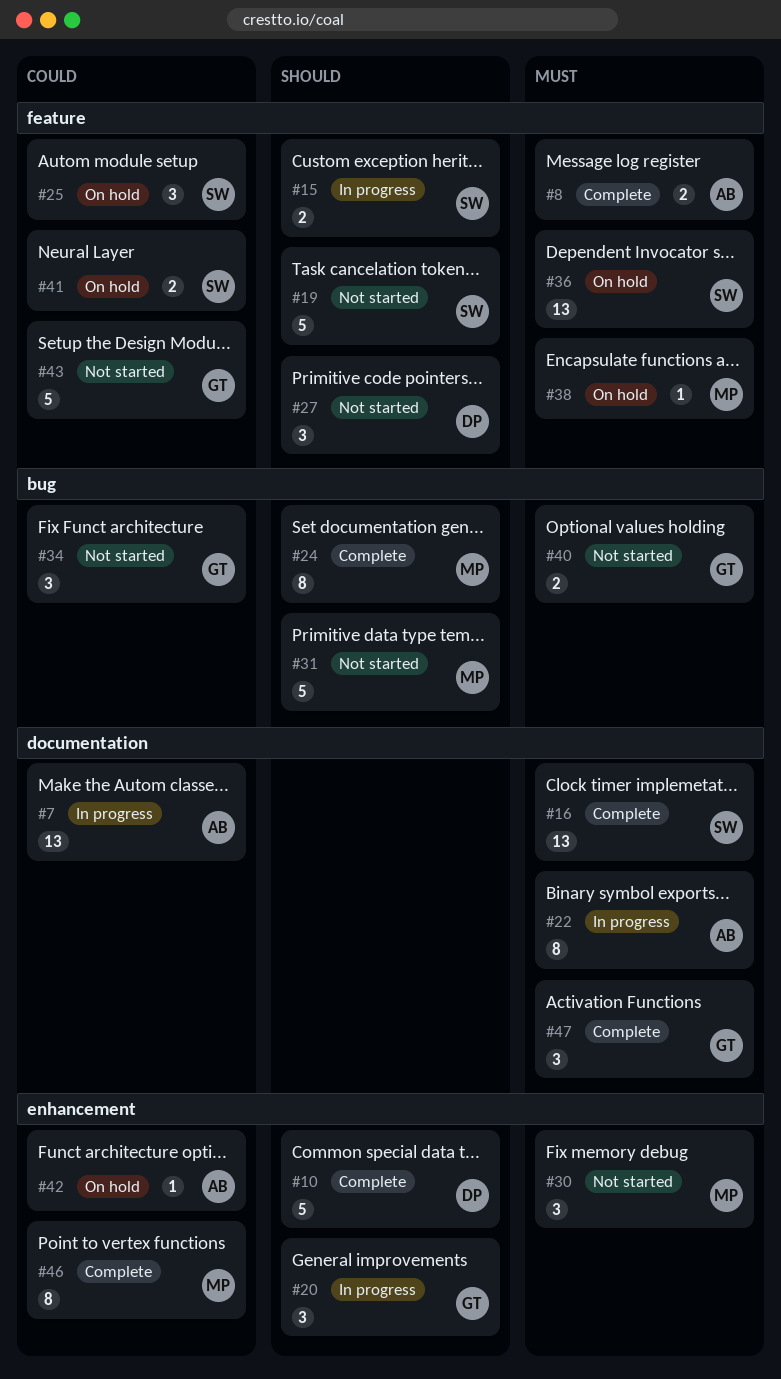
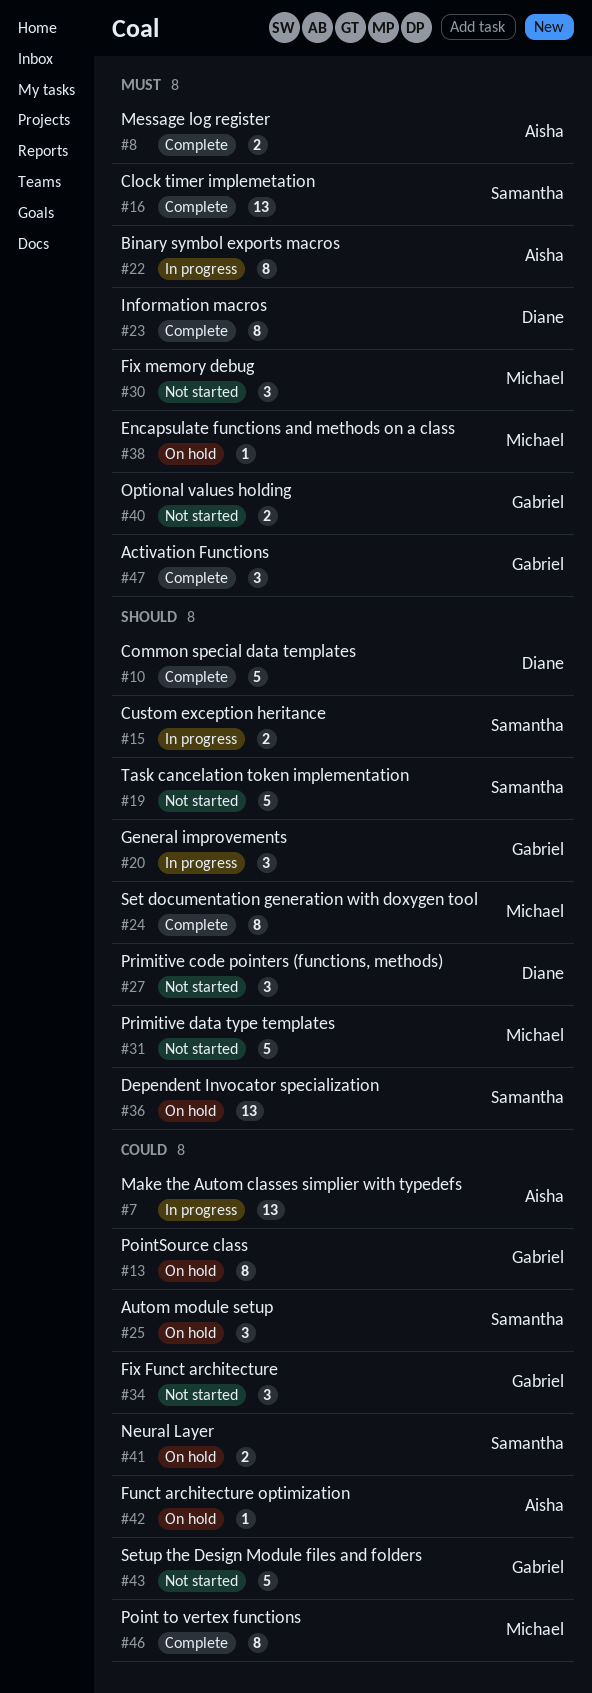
#13: none -> present
#23: none -> present
#36, priority: Must -> Should

